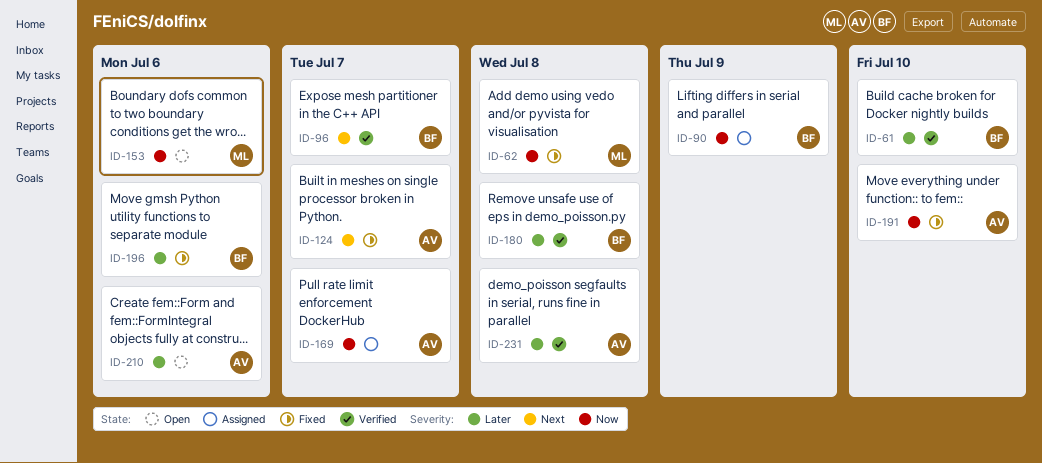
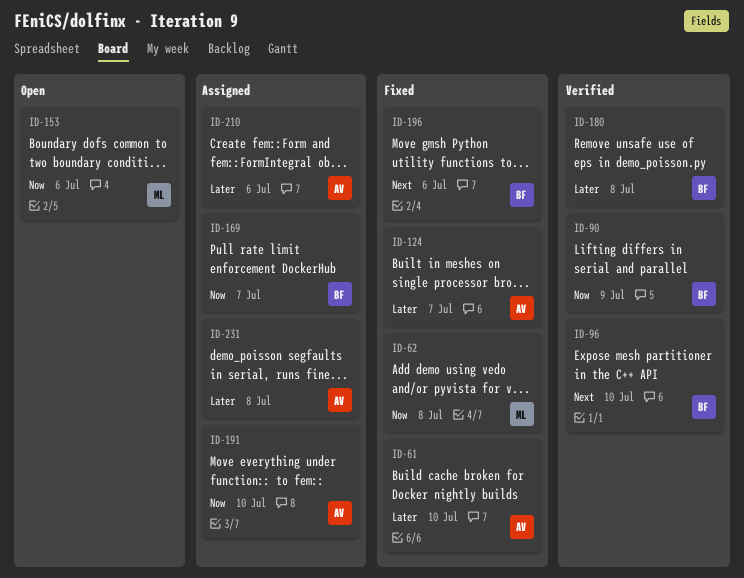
ID-61, status: Verified -> Fixed
ID-61, owner: BF -> AV
ID-90, status: Assigned -> Verified
ID-96, due: Jul 7 -> Jul 10
ID-124, priority: Next -> Later
ID-169, owner: AV -> BF
ID-191, status: Fixed -> Assigned
ID-196, priority: Later -> Next
ID-210, status: Open -> Assigned
ID-231, status: Verified -> Assigned

